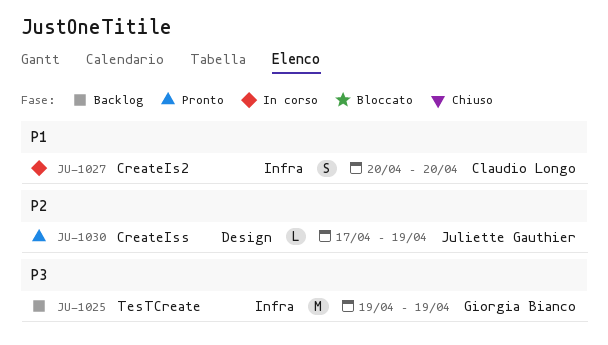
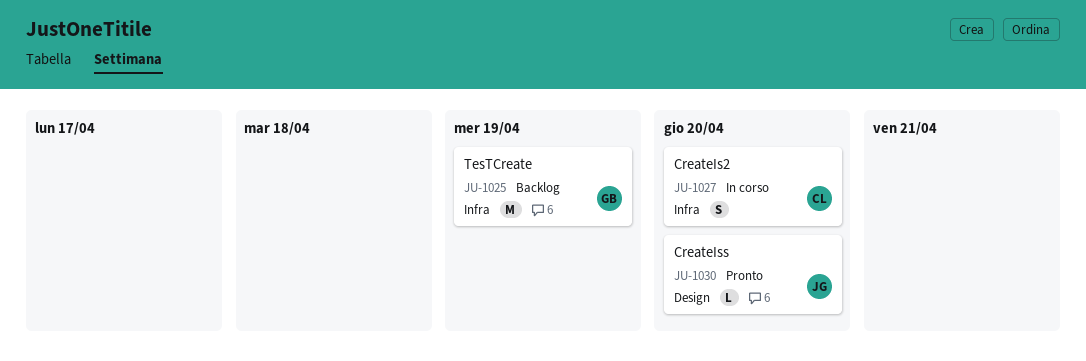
JU-1030, due: Apr 19 -> Apr 20

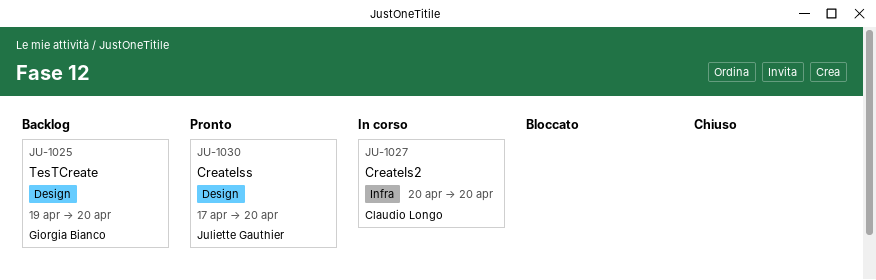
JU-1025, label: Infra -> Design
JU-1025, due: Apr 19 -> Apr 20

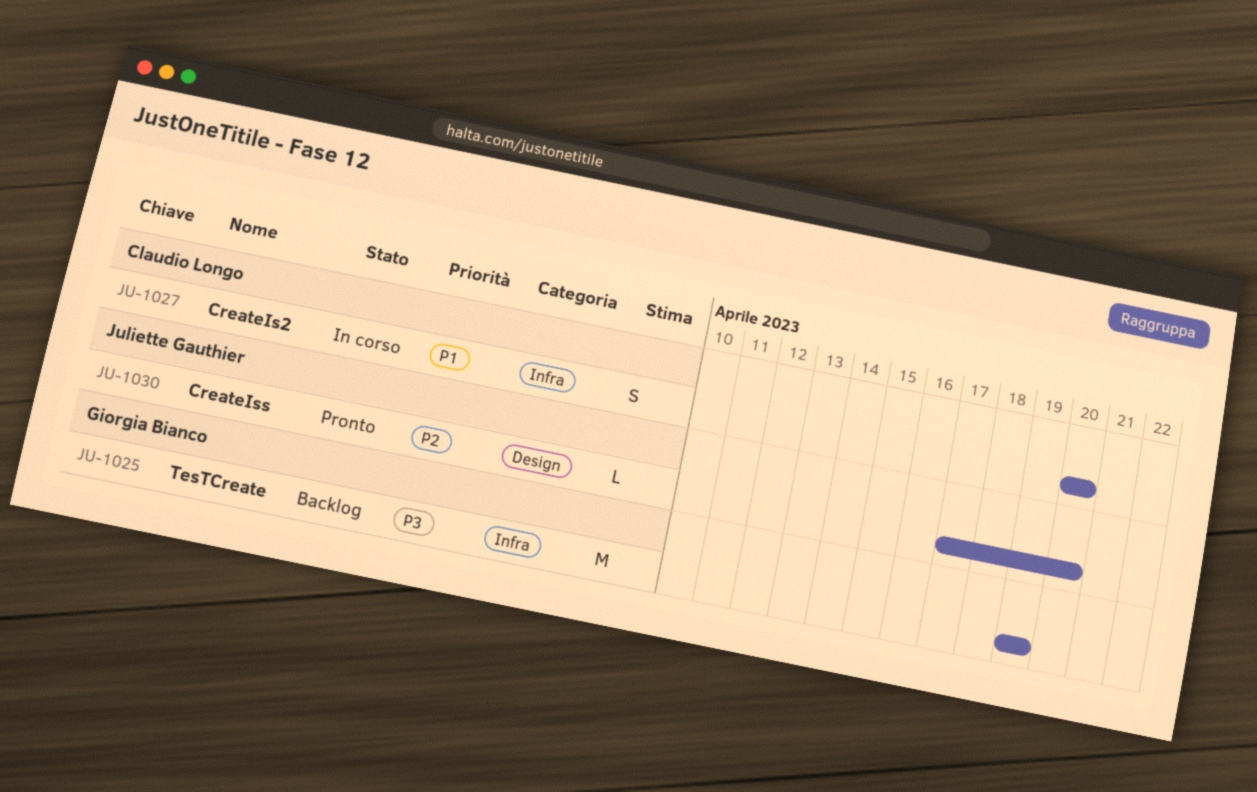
JU-1025, label: Design -> Infra
JU-1025, due: Apr 20 -> Apr 19

